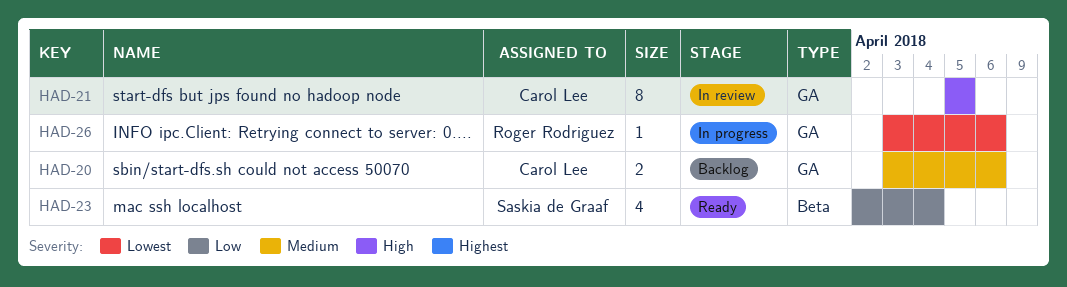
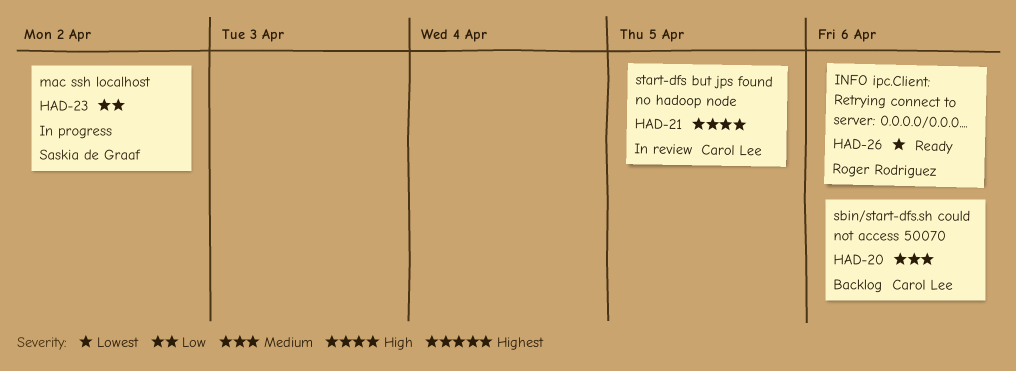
HAD-23, status: Ready -> In progress
HAD-23, due: Apr 4 -> Apr 2
HAD-26, status: In progress -> Ready

